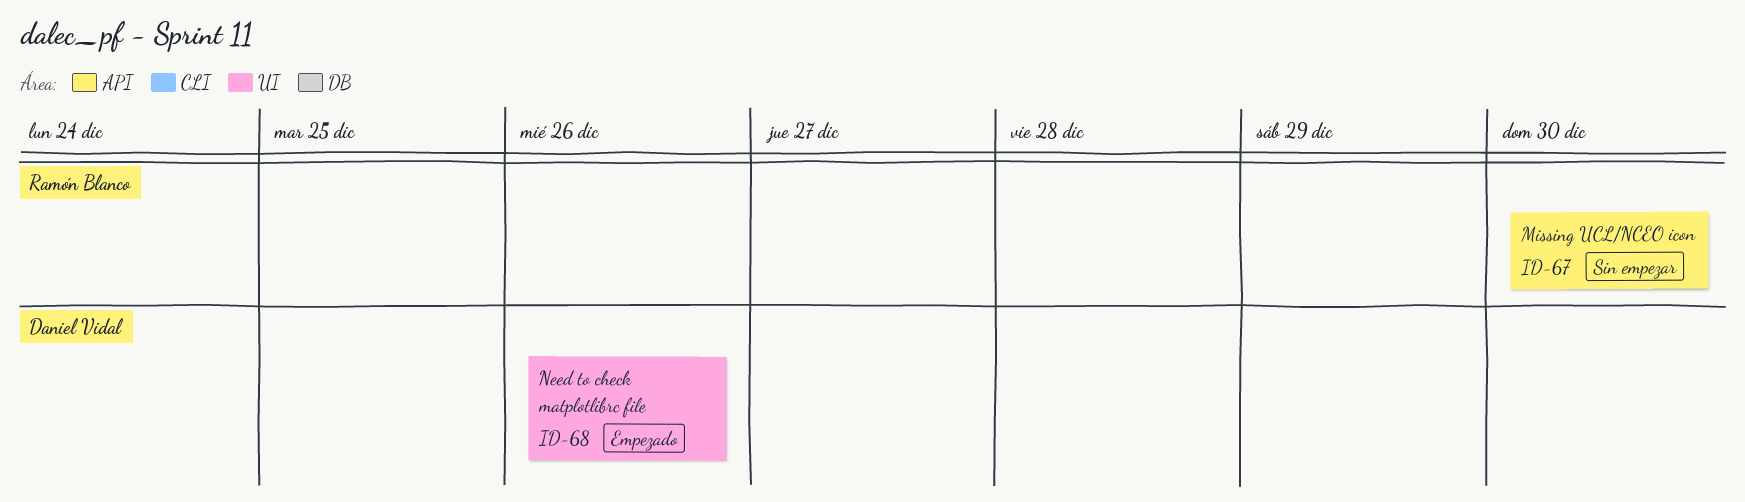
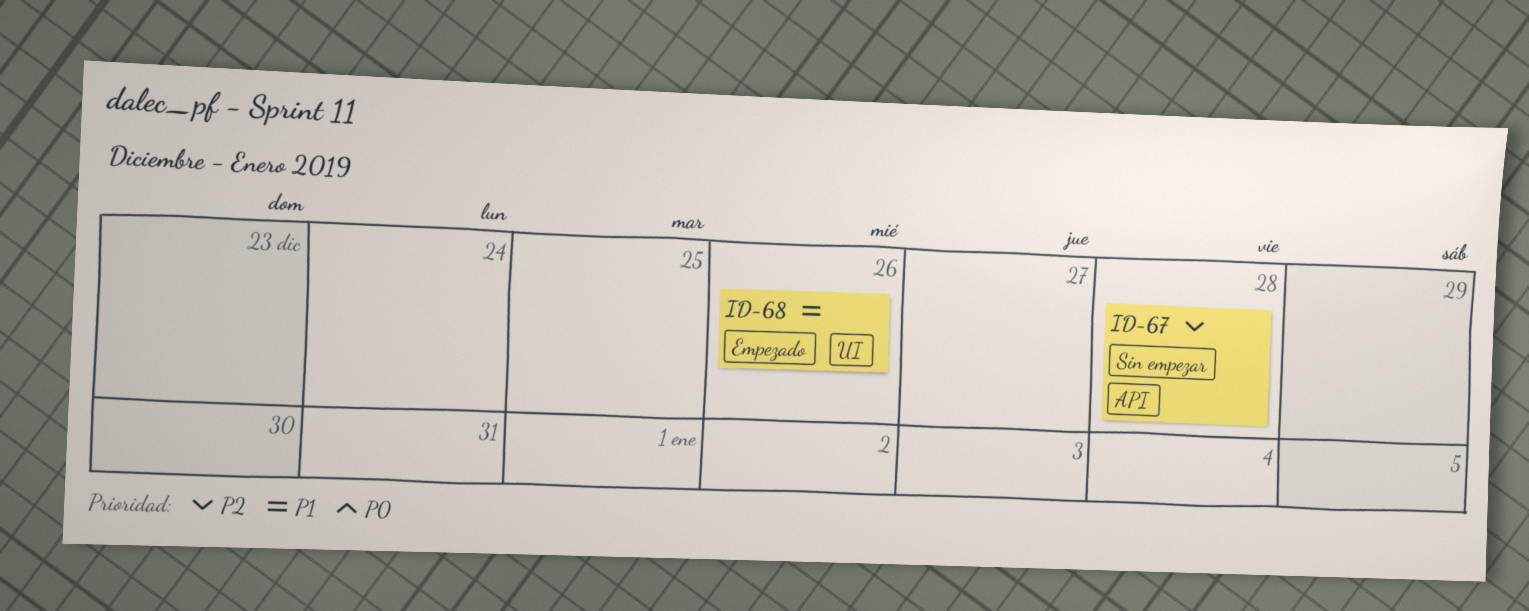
ID-67, due: Dec 30 -> Dec 28

